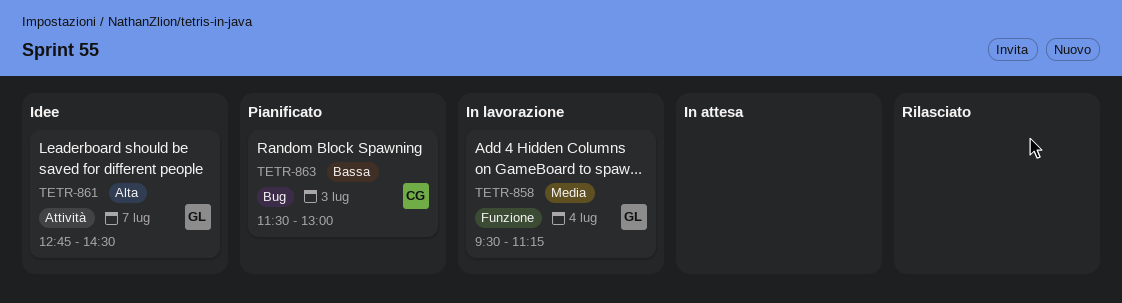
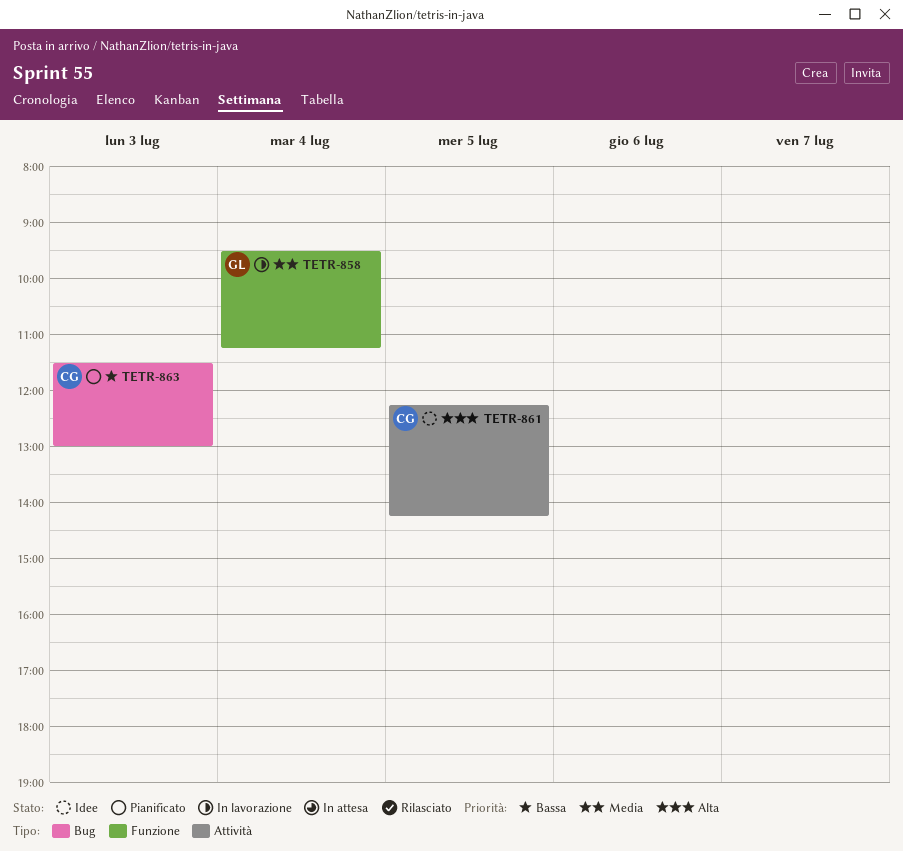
TETR-861, owner: GL -> CG
TETR-861, day: Jul 7 -> Jul 5
TETR-861, begins: 12:45 -> 12:15
TETR-861, ends: 14:30 -> 14:15

